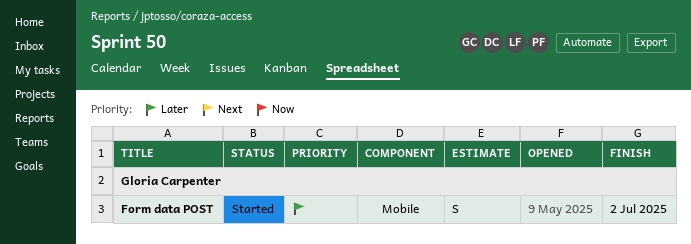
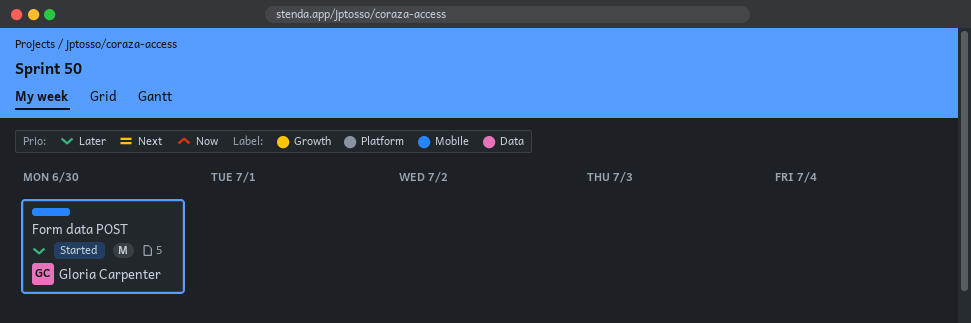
Form data POST, estimate: S -> M
Form data POST, due: Jul 2 -> Jun 30

